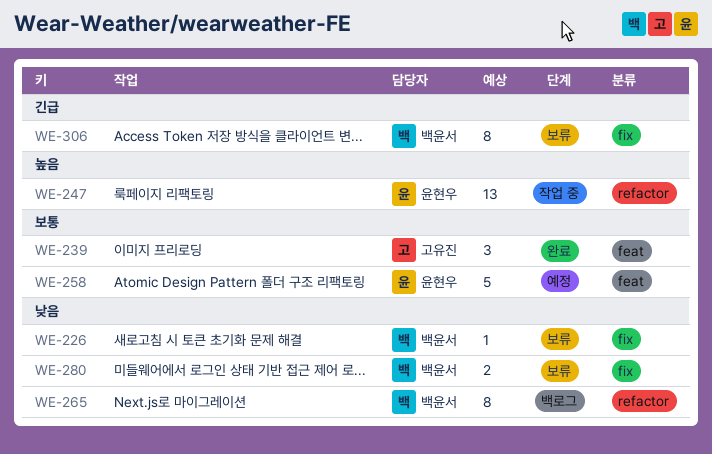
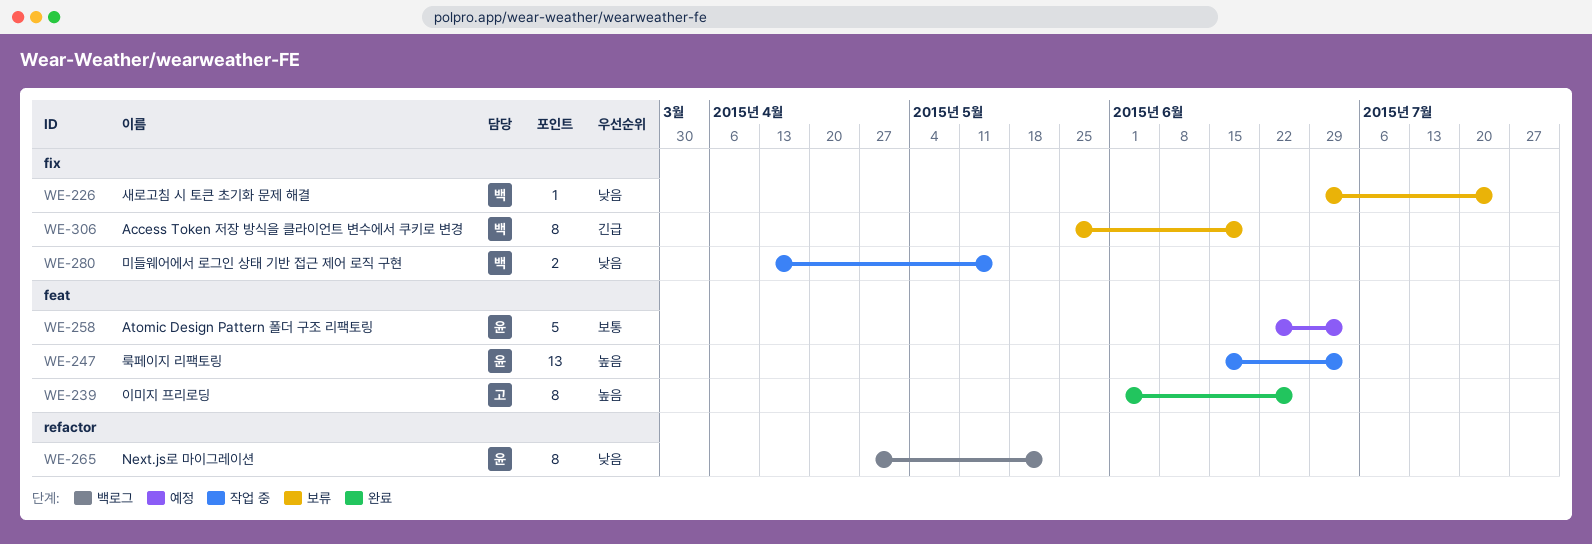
WE-239, priority: 보통 -> 높음
WE-239, estimate: 3 -> 8
WE-247, label: refactor -> feat
WE-265, owner: 백윤서 -> 윤현우
WE-280, status: 보류 -> 작업 중

